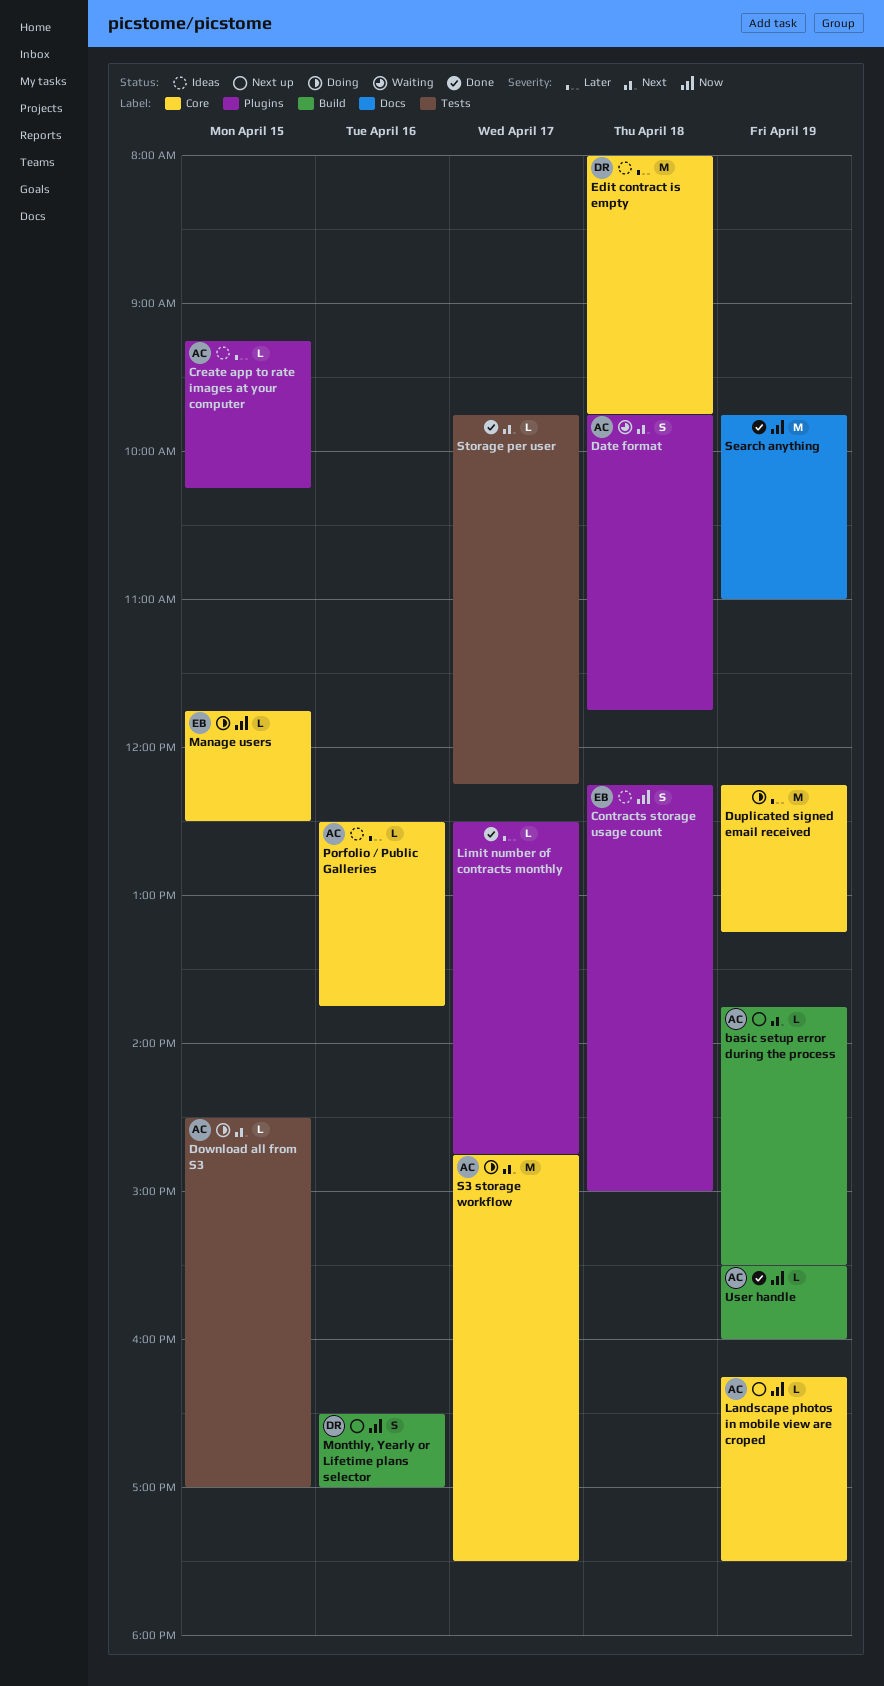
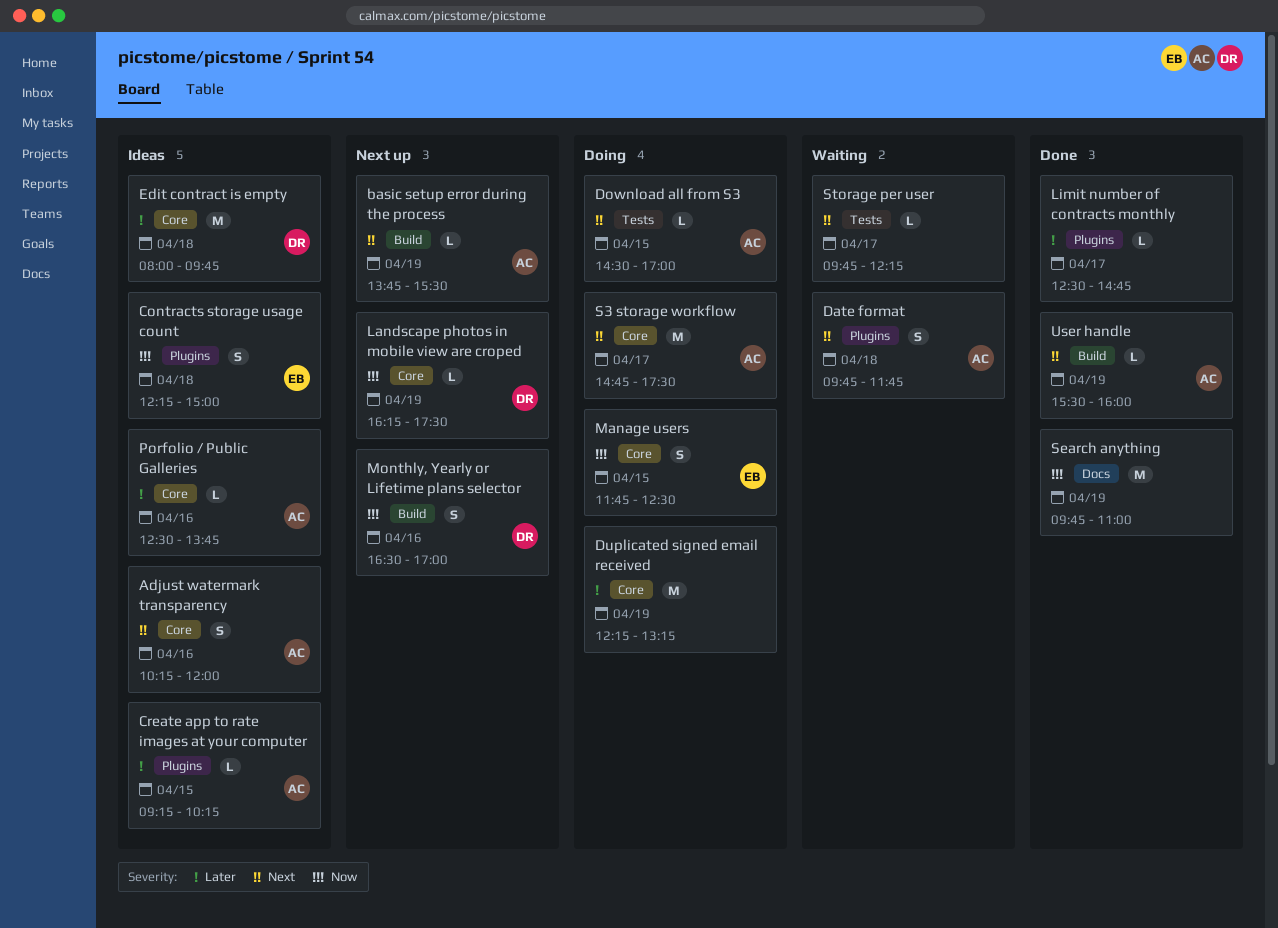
Adjust watermark transparency: none -> present
Landscape photos in mobile view are croped, owner: AC -> DR
Manage users, estimate: L -> S
Storage per user, status: Done -> Waiting
User handle, priority: Now -> Next

